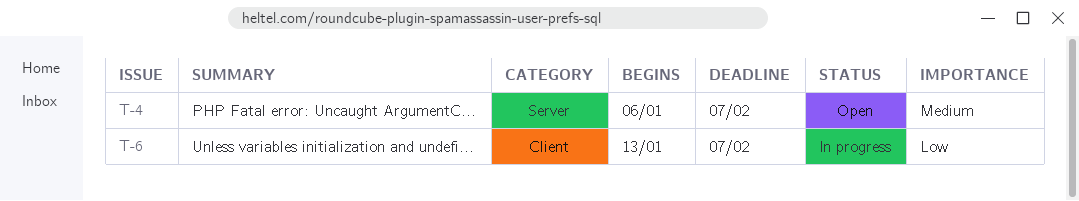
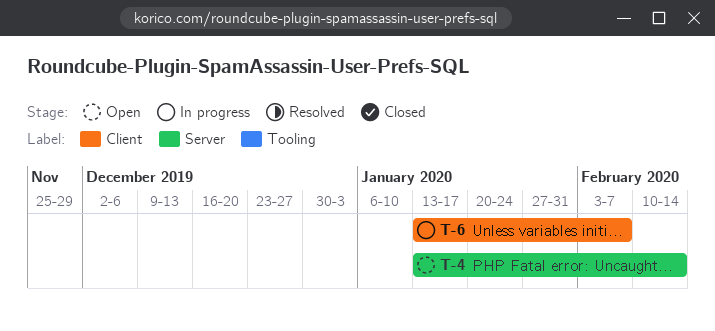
T-4, start: Jan 6 -> Jan 13
T-4, due: Feb 7 -> Feb 14

